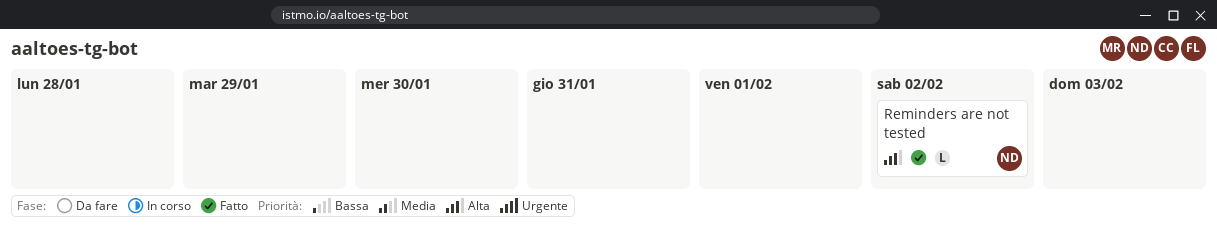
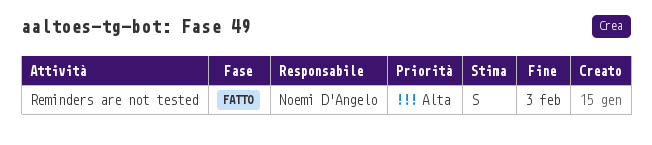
Reminders are not tested, estimate: L -> S
Reminders are not tested, due: Feb 2 -> Feb 3

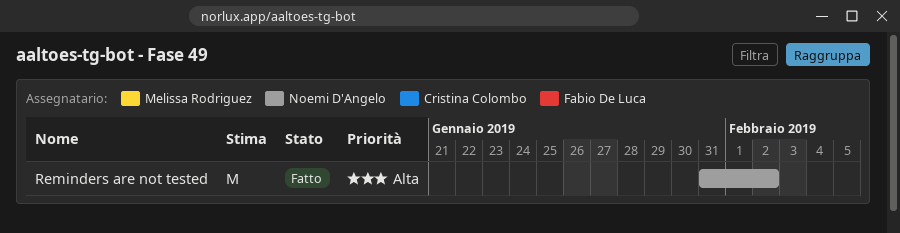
Reminders are not tested, estimate: S -> M
Reminders are not tested, due: Feb 3 -> Feb 2

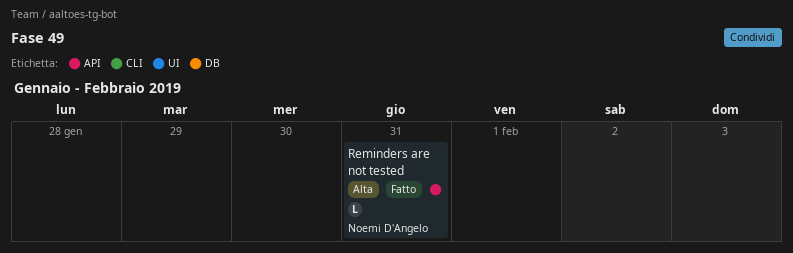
Reminders are not tested, estimate: M -> L
Reminders are not tested, due: Feb 2 -> Jan 31

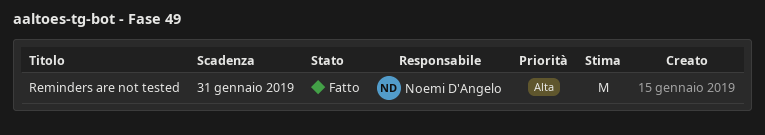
Reminders are not tested, estimate: L -> M

